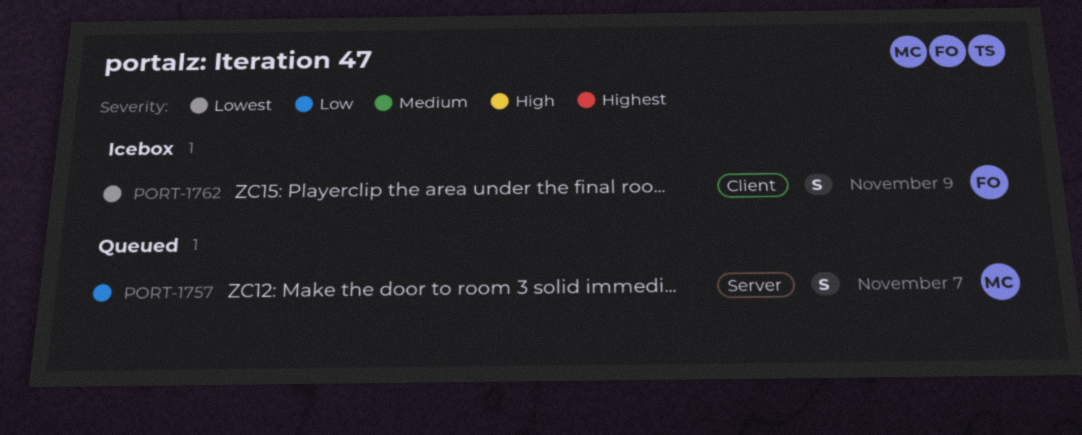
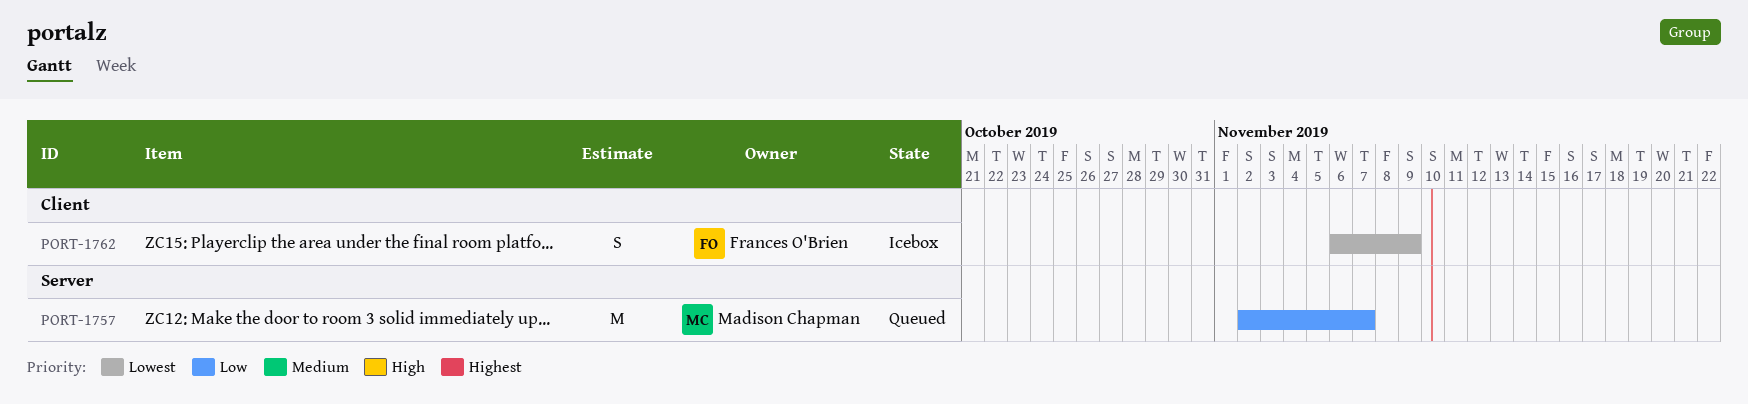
PORT-1757, estimate: S -> M

